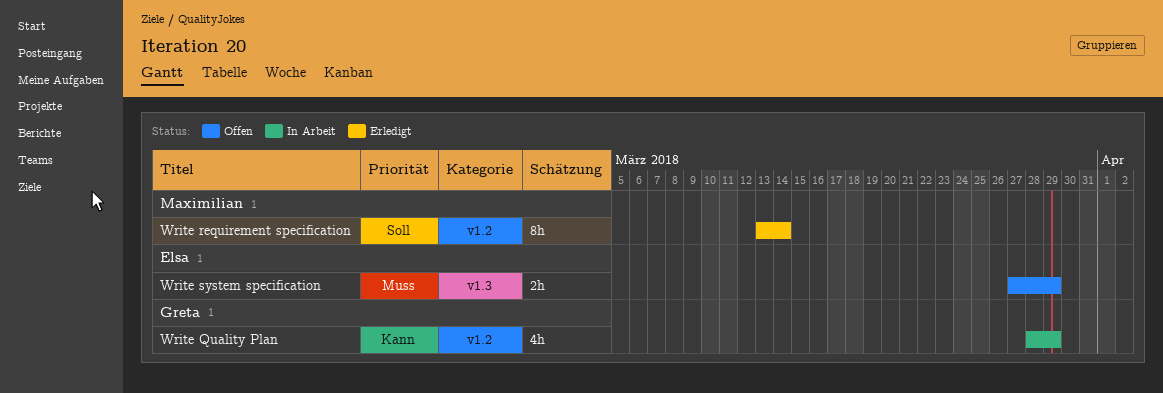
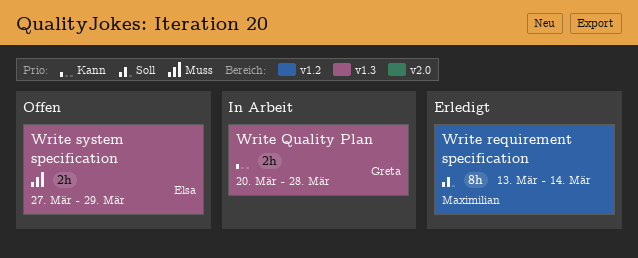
Write Quality Plan, label: v1.2 -> v1.3
Write Quality Plan, estimate: 4h -> 2h
Write Quality Plan, start: Mar 28 -> Mar 20
Write Quality Plan, due: Mar 29 -> Mar 28

